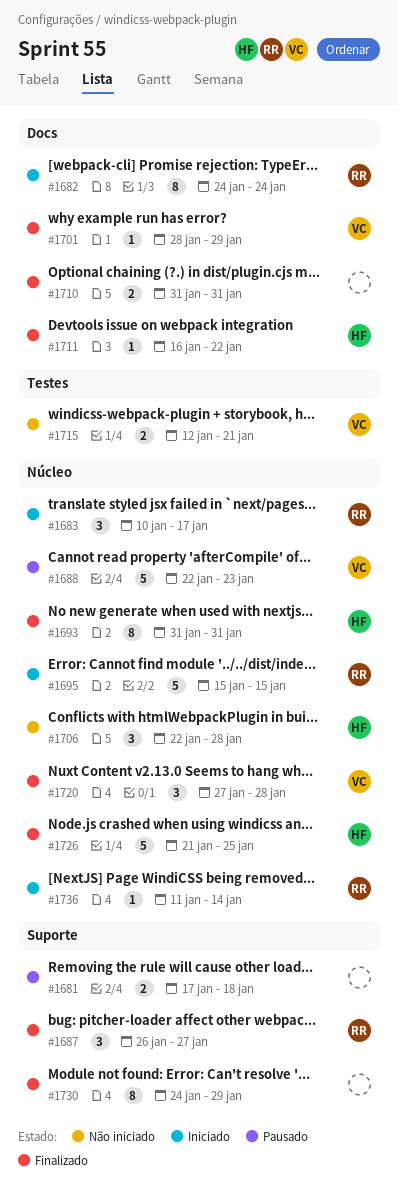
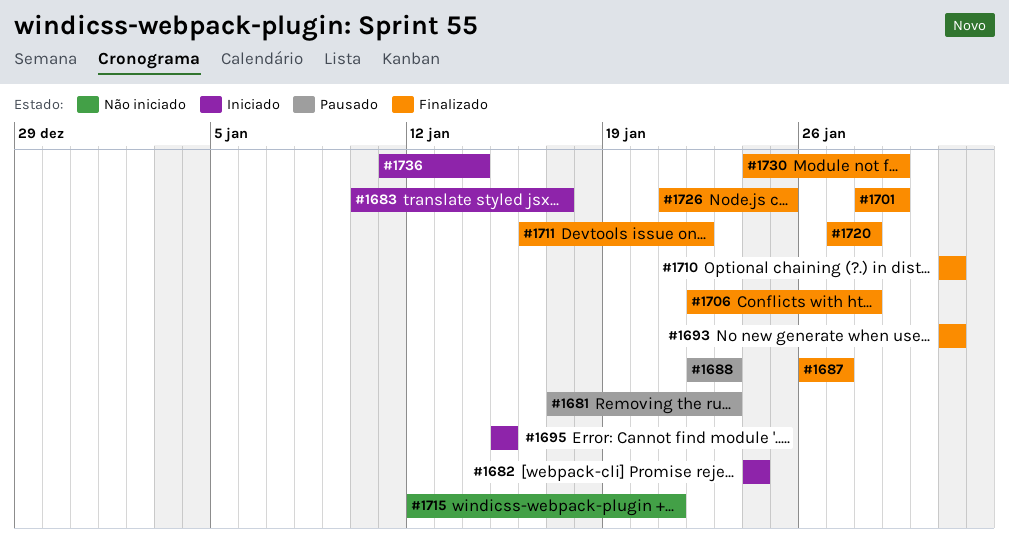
#1681, due: Jan 18 -> Jan 23
#1706, status: Não iniciado -> Finalizado

